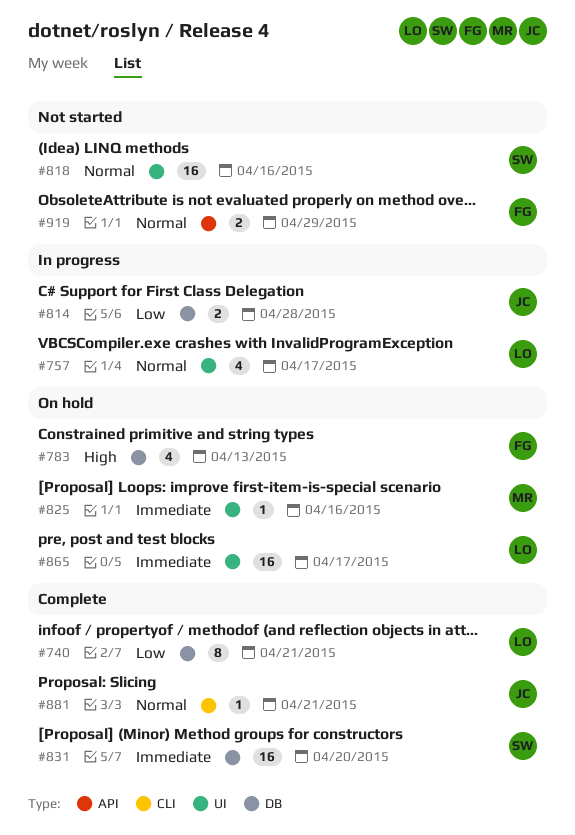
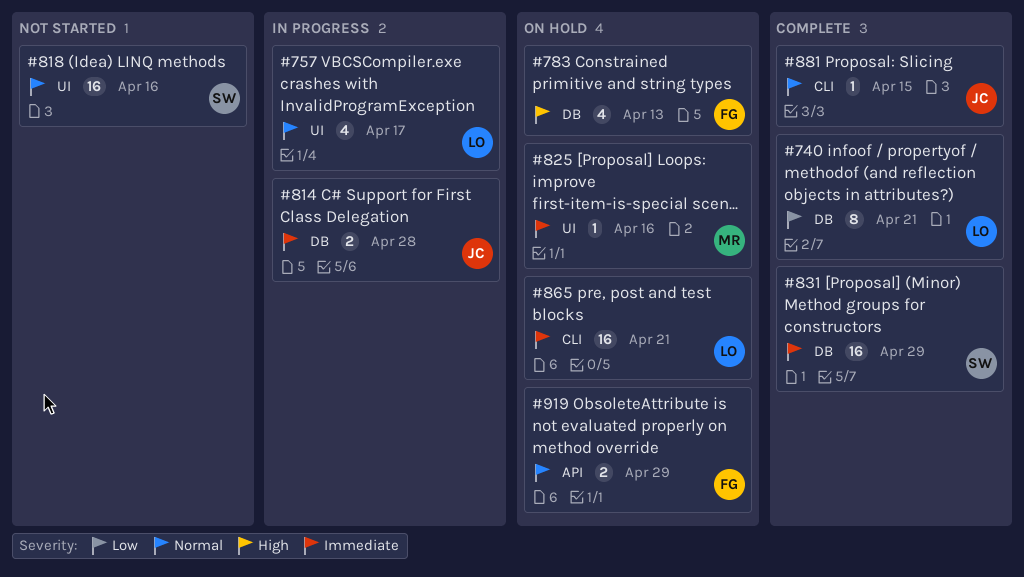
#814, priority: Low -> Immediate
#831, due: Apr 20 -> Apr 29
#865, label: UI -> CLI
#865, due: Apr 17 -> Apr 21
#881, due: Apr 21 -> Apr 15
#919, status: Not started -> On hold

